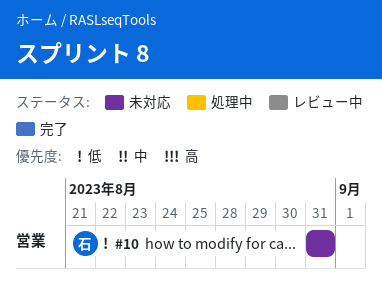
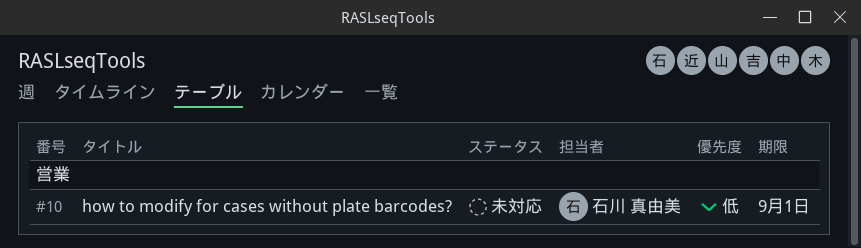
#10, due: Aug 31 -> Sep 1

